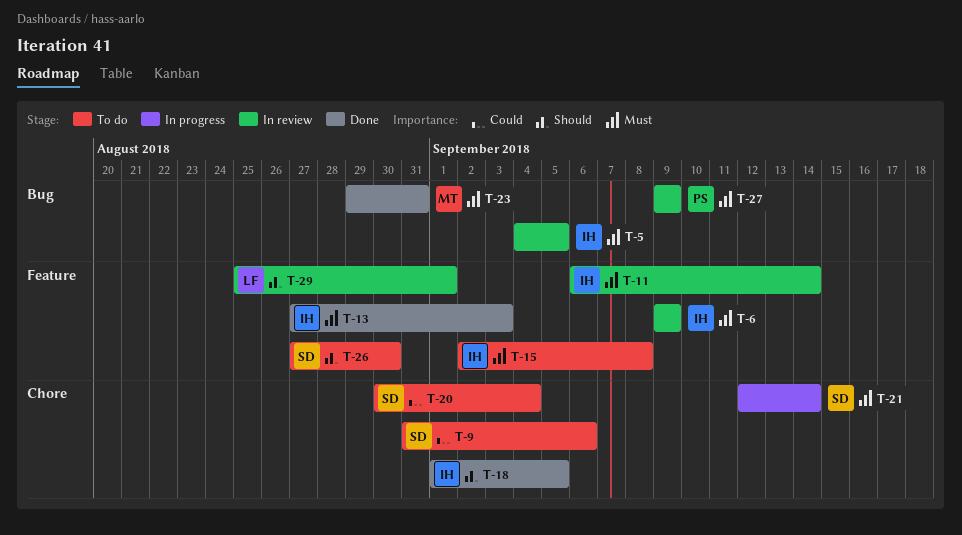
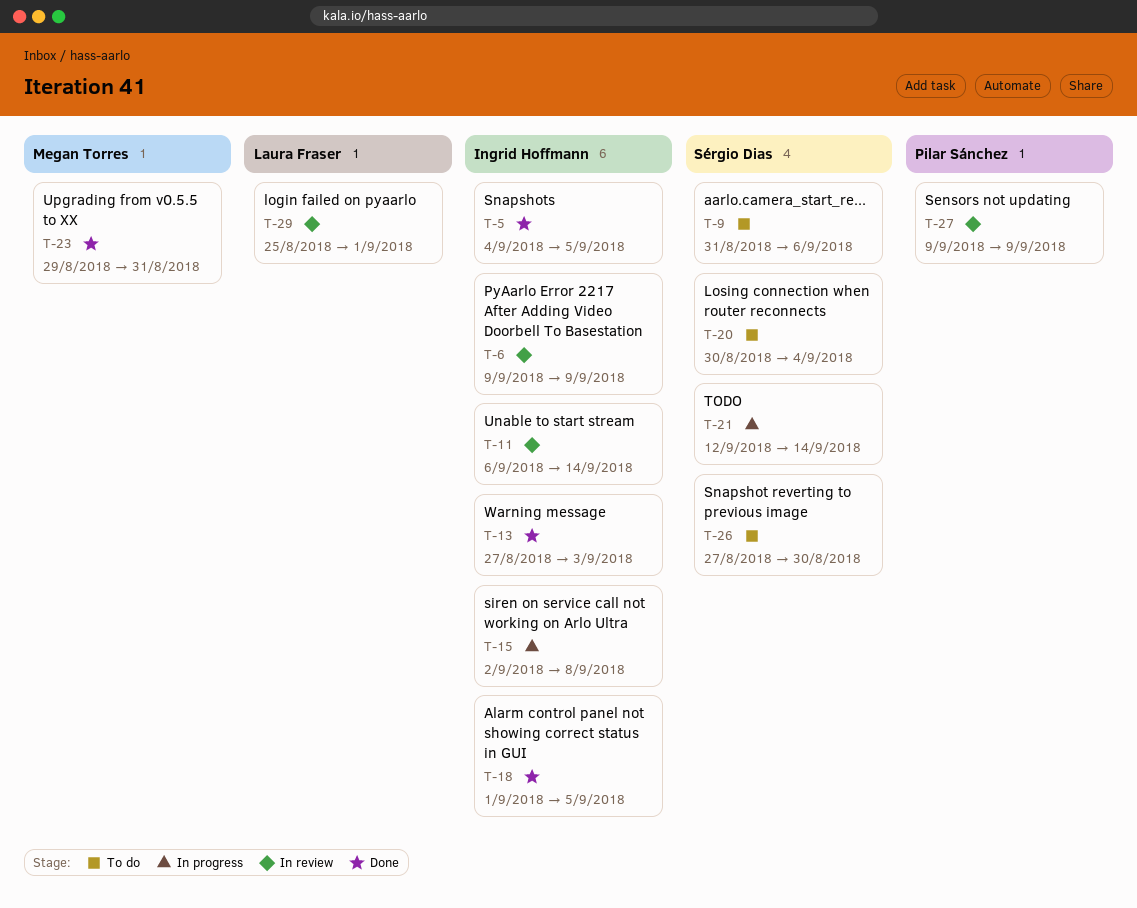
T-5, status: In review -> Done
T-15, status: To do -> In progress

